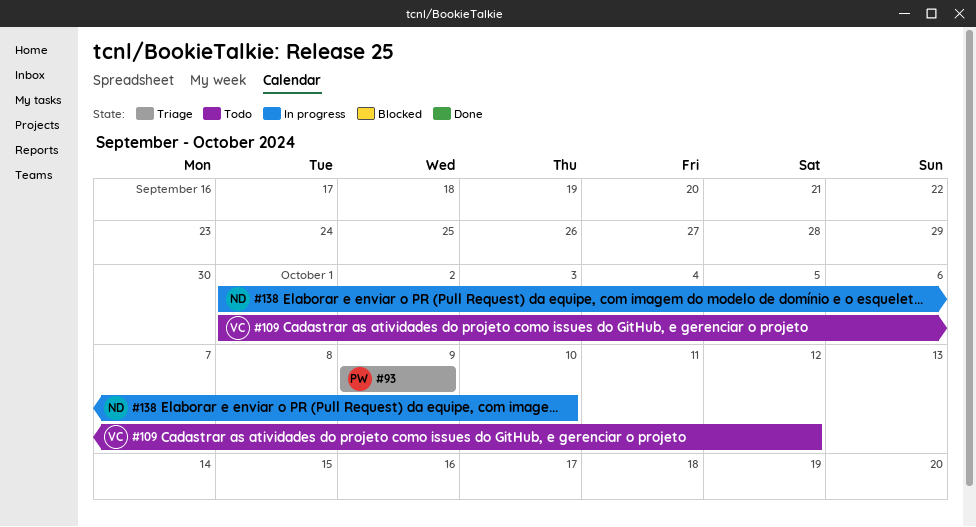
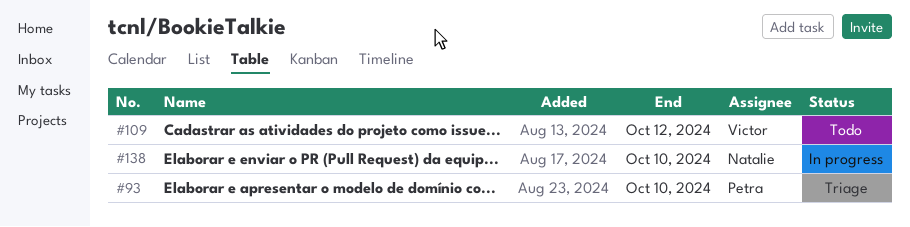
#93, due: Oct 9 -> Oct 10

